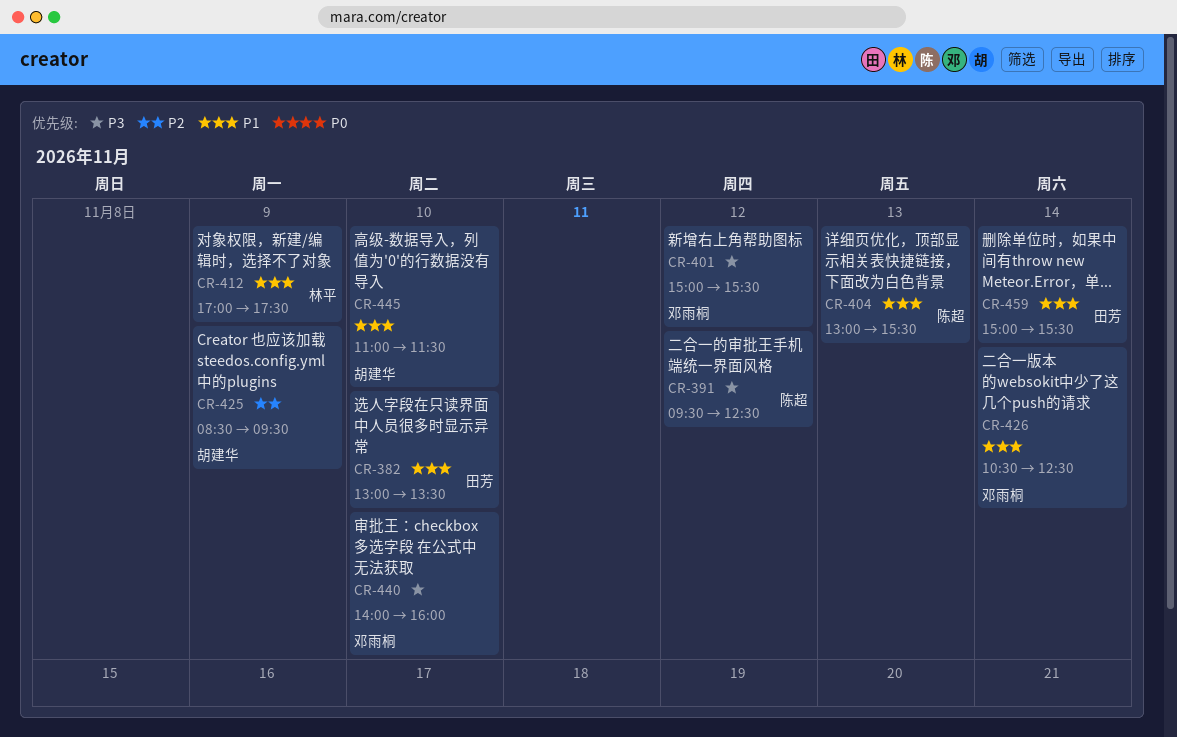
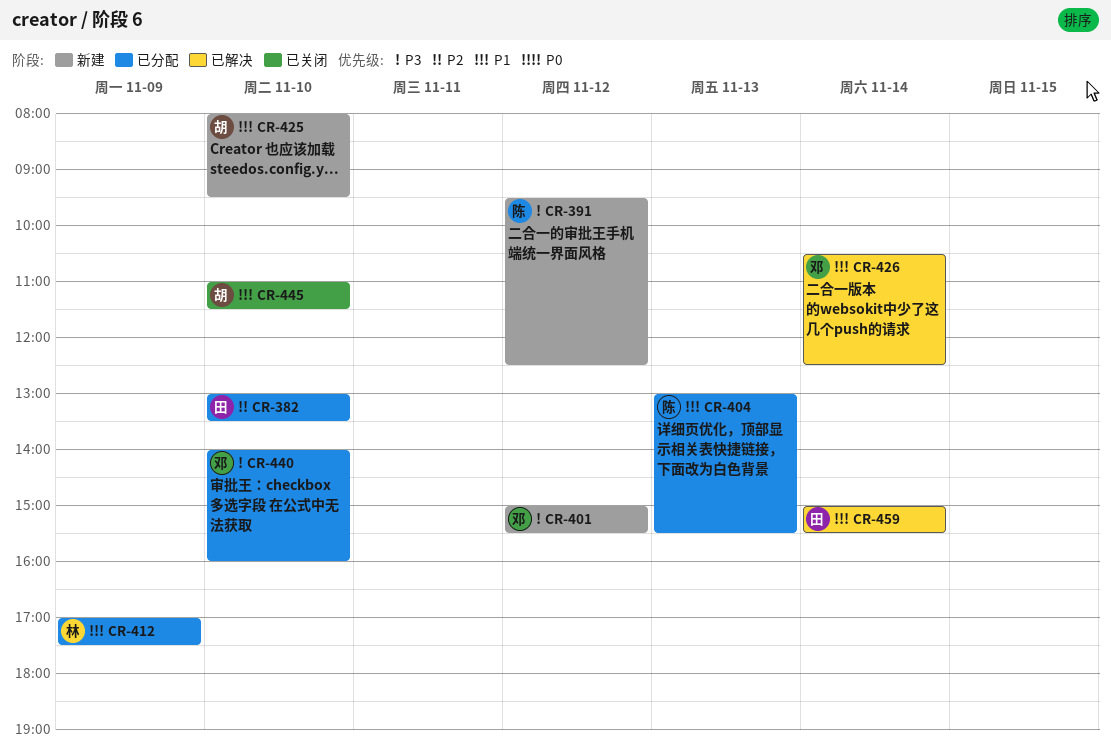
CR-382, priority: P1 -> P2
CR-425, priority: P2 -> P1
CR-425, day: Nov 9 -> Nov 10
CR-425, begins: 08:30 -> 08:00

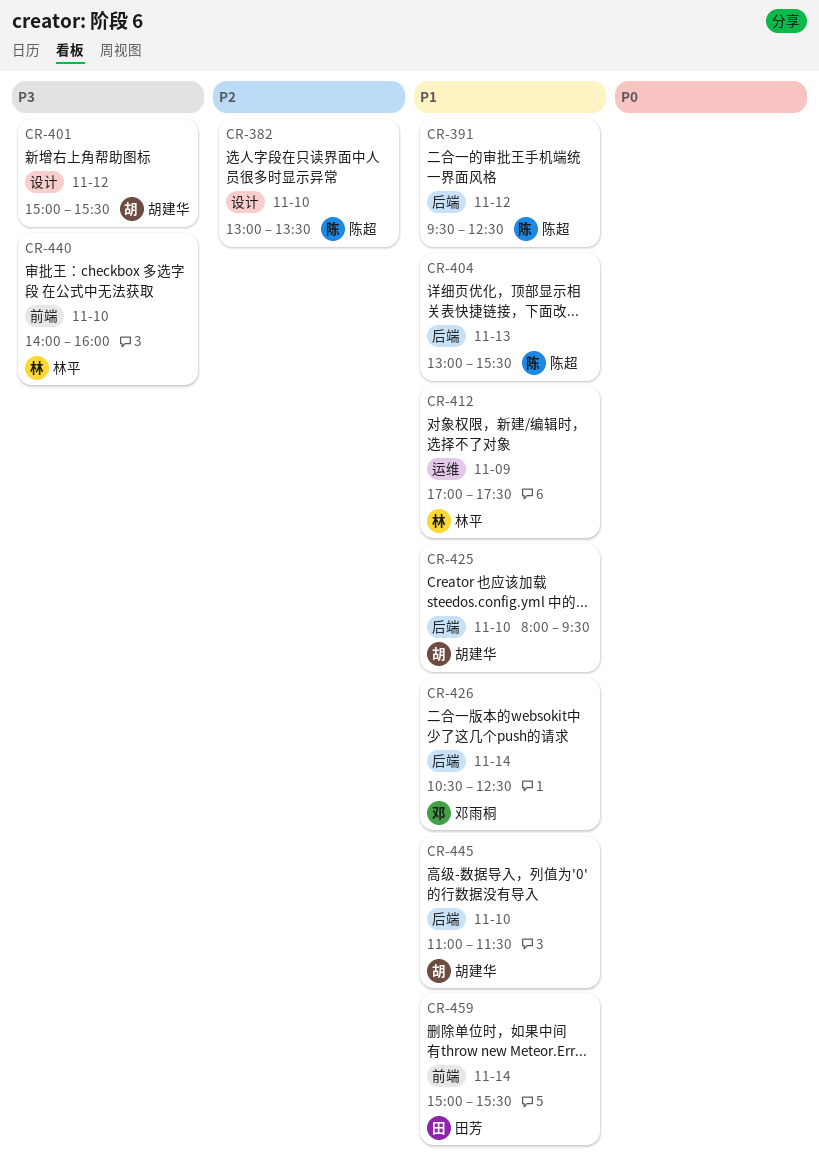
CR-382, owner: 田芳 -> 陈超
CR-391, priority: P3 -> P1
CR-401, owner: 邓雨桐 -> 胡建华
CR-440, owner: 邓雨桐 -> 林平

